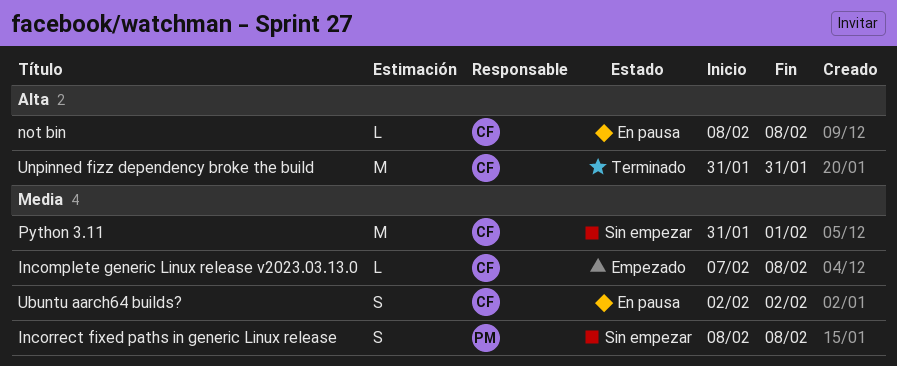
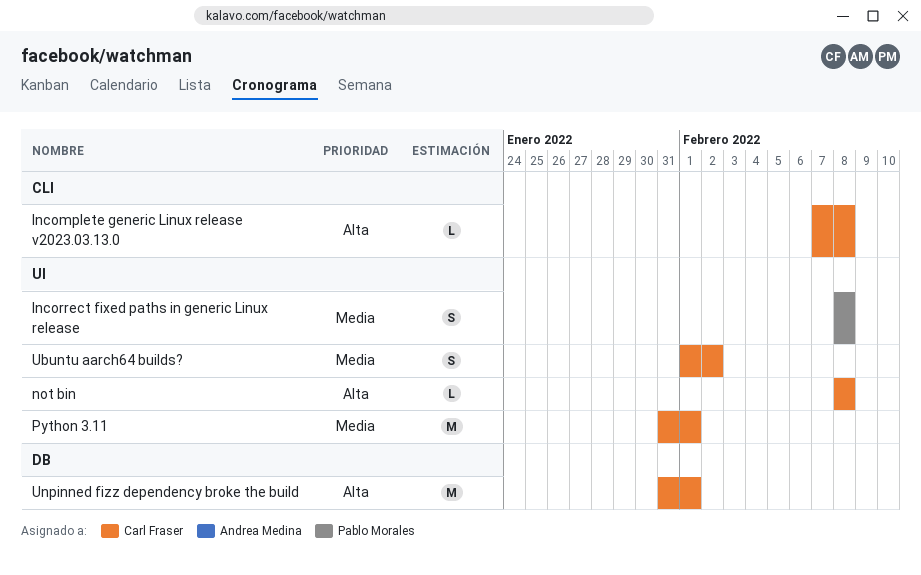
Incomplete generic Linux release v2023.03.13.0, priority: Media -> Alta
Ubuntu aarch64 builds?, start: Feb 2 -> Feb 1
Unpinned fizz dependency broke the build, due: Jan 31 -> Feb 1

